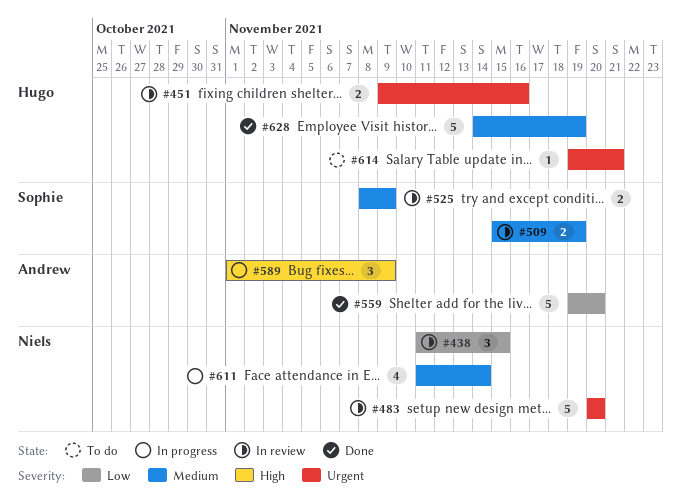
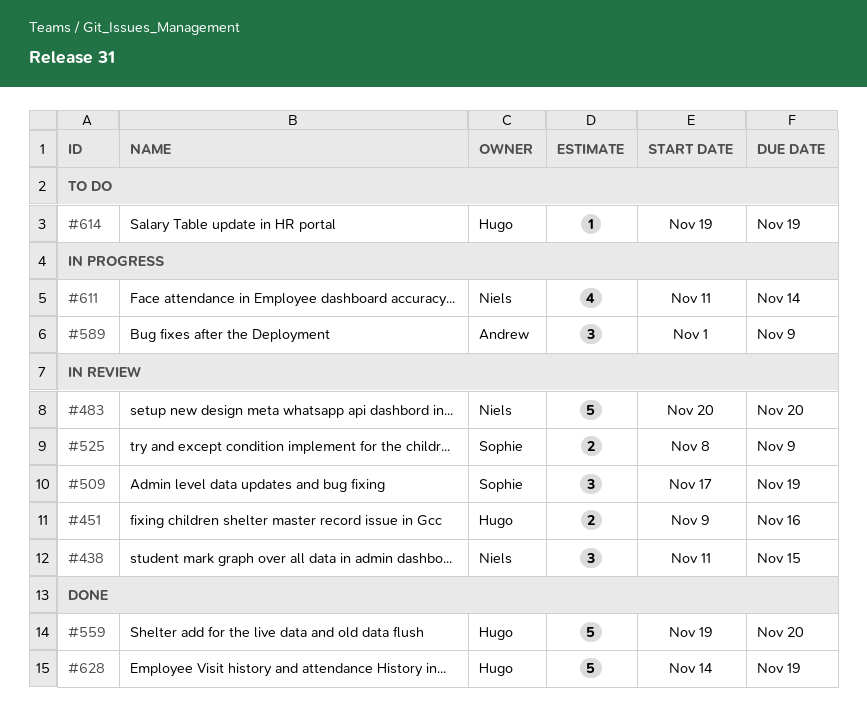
#509, estimate: 2 -> 3
#509, start: Nov 15 -> Nov 17
#559, owner: Andrew -> Hugo
#614, due: Nov 21 -> Nov 19

